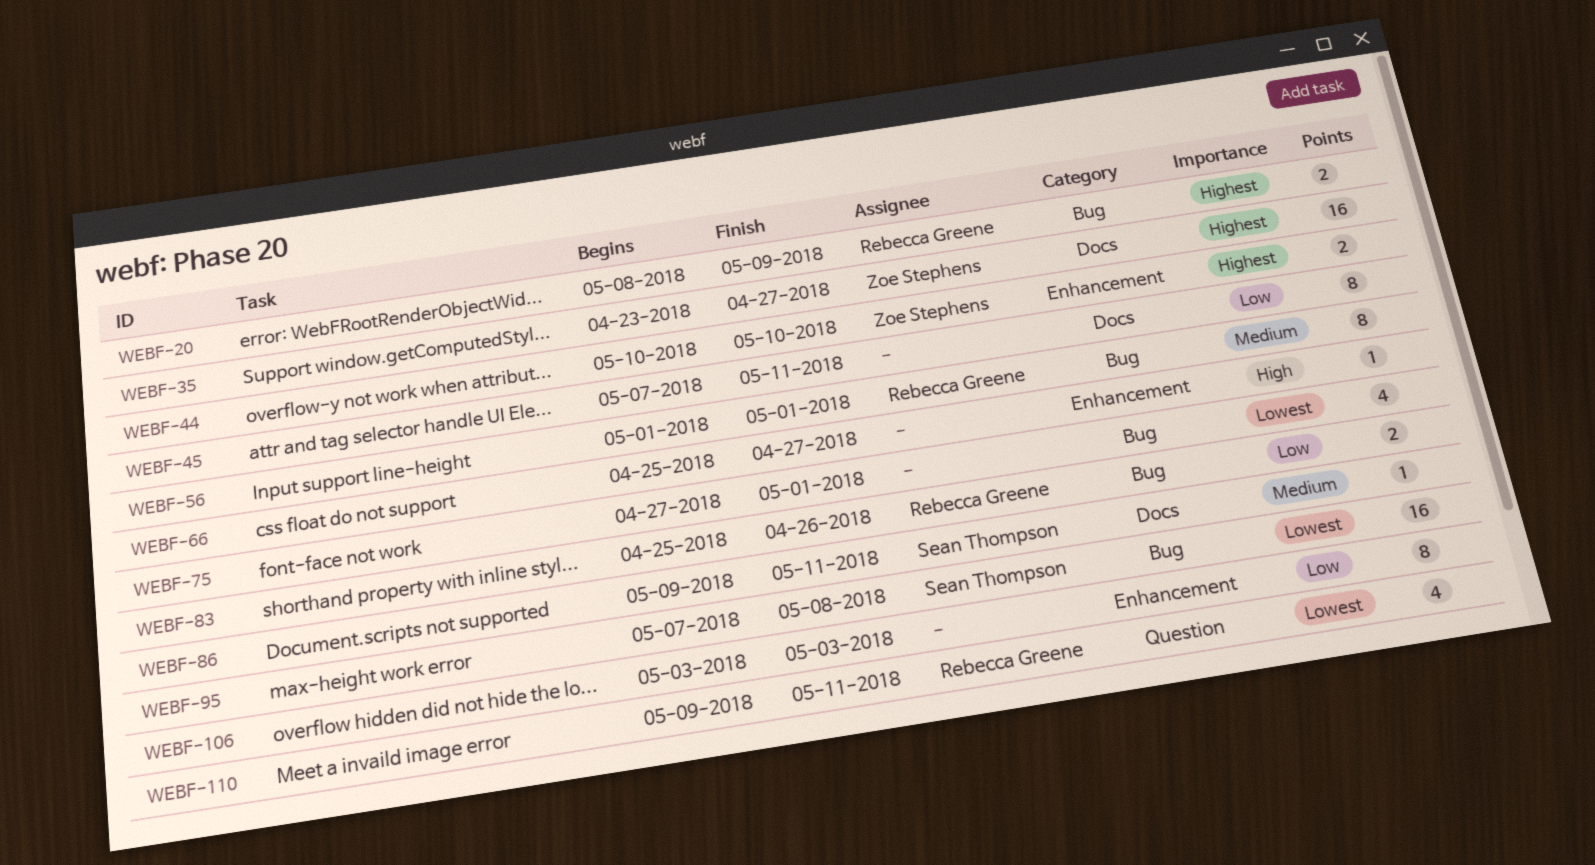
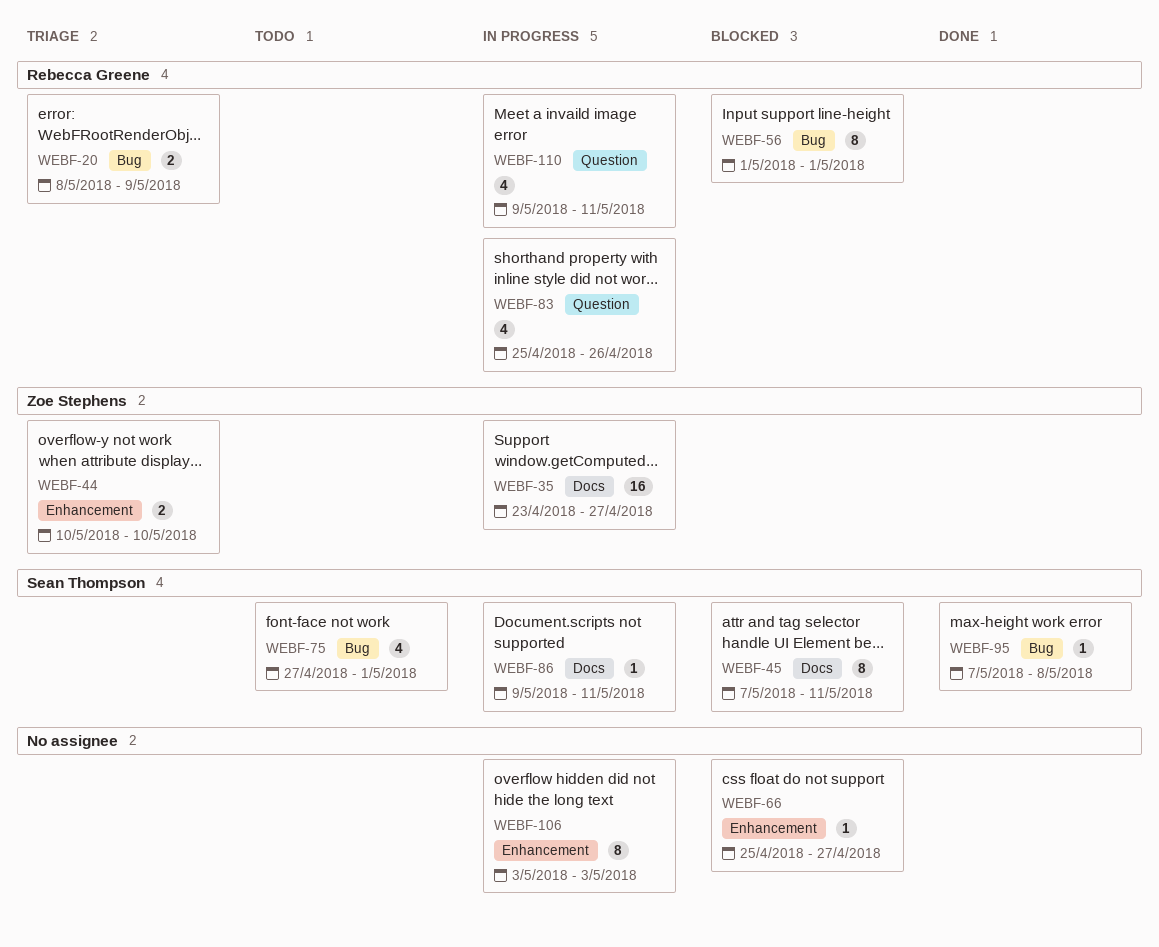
WEBF-45, owner: none -> Sean Thompson
WEBF-75, owner: none -> Sean Thompson
WEBF-83, label: Bug -> Question
WEBF-83, estimate: 2 -> 4
WEBF-95, estimate: 16 -> 1

